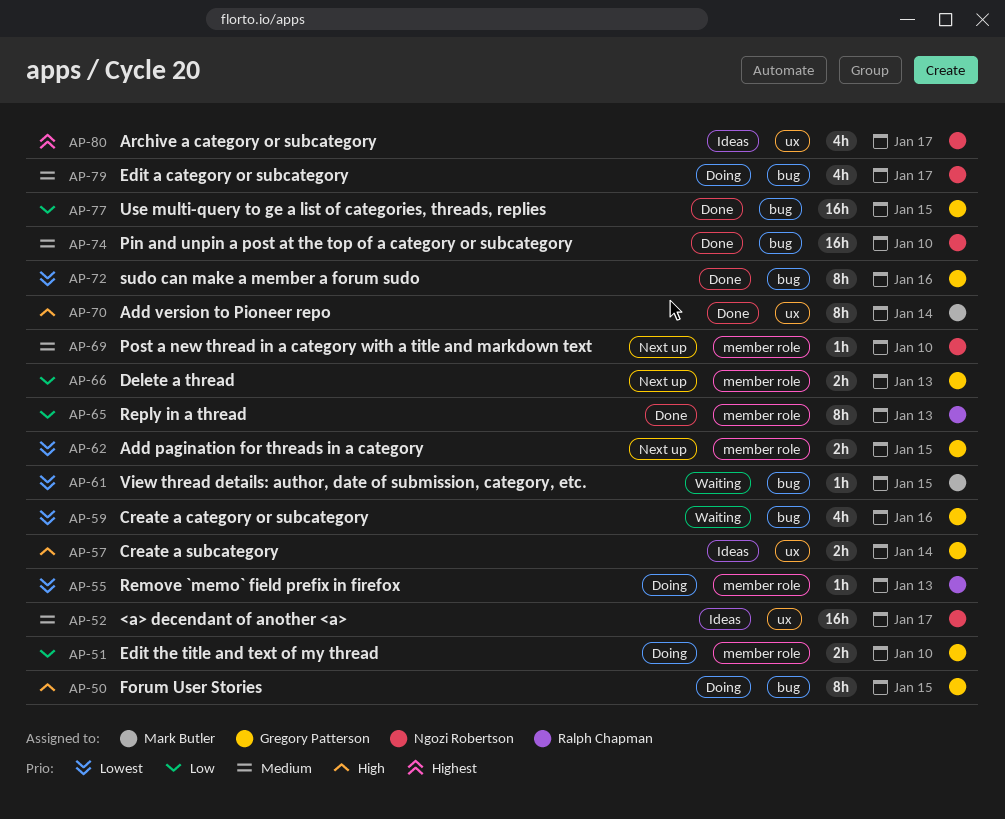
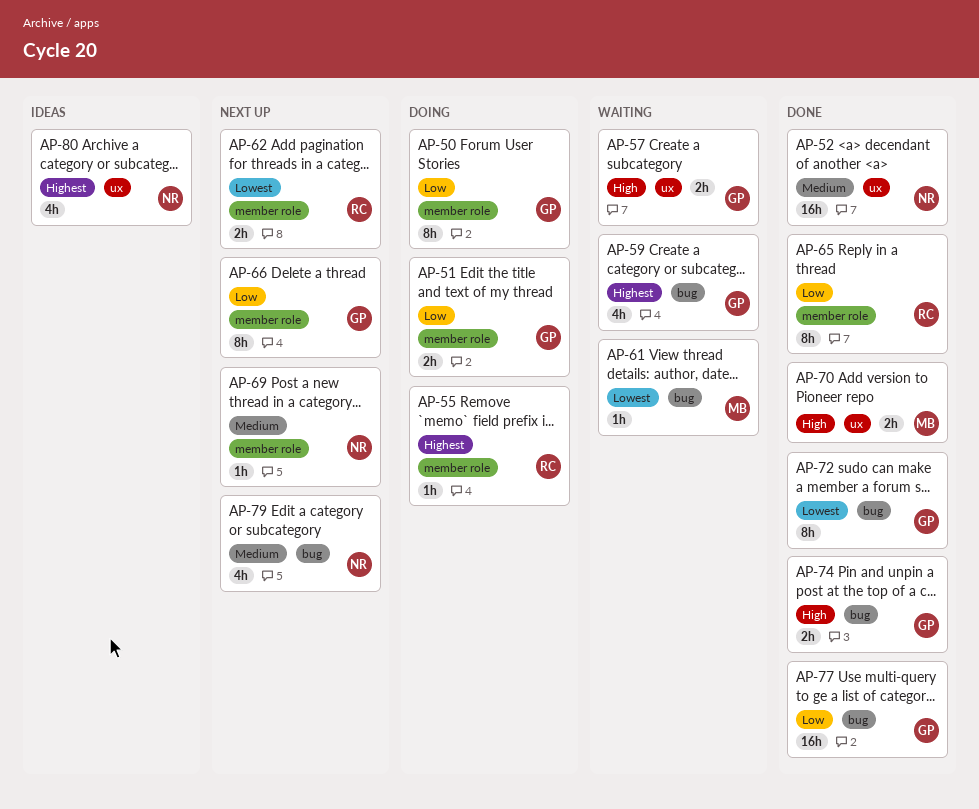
AP-50, priority: High -> Low
AP-50, label: bug -> member role
AP-52, status: Ideas -> Done
AP-55, priority: Lowest -> Highest
AP-57, status: Ideas -> Waiting
AP-59, priority: Lowest -> Highest
AP-62, owner: Gregory Patterson -> Ralph Chapman
AP-66, estimate: 2h -> 8h
AP-70, estimate: 8h -> 2h
AP-74, owner: Ngozi Robertson -> Gregory Patterson
AP-74, priority: Medium -> High
AP-74, estimate: 16h -> 2h
AP-79, status: Doing -> Next up

